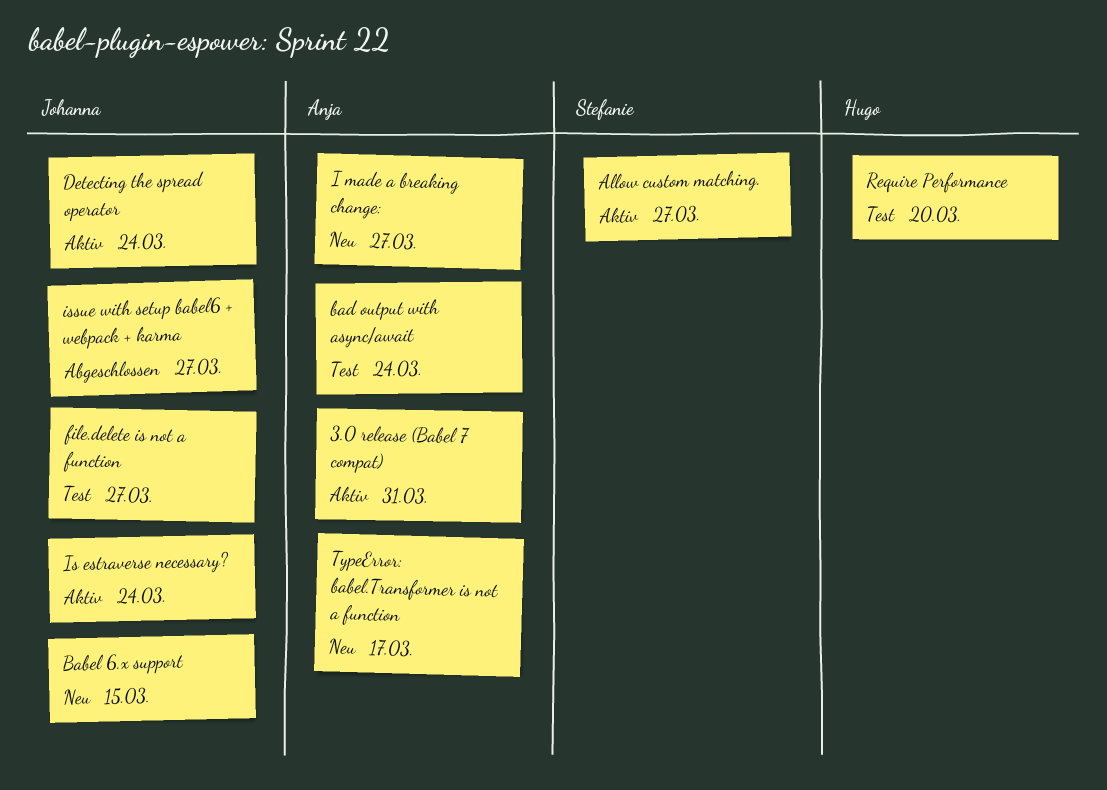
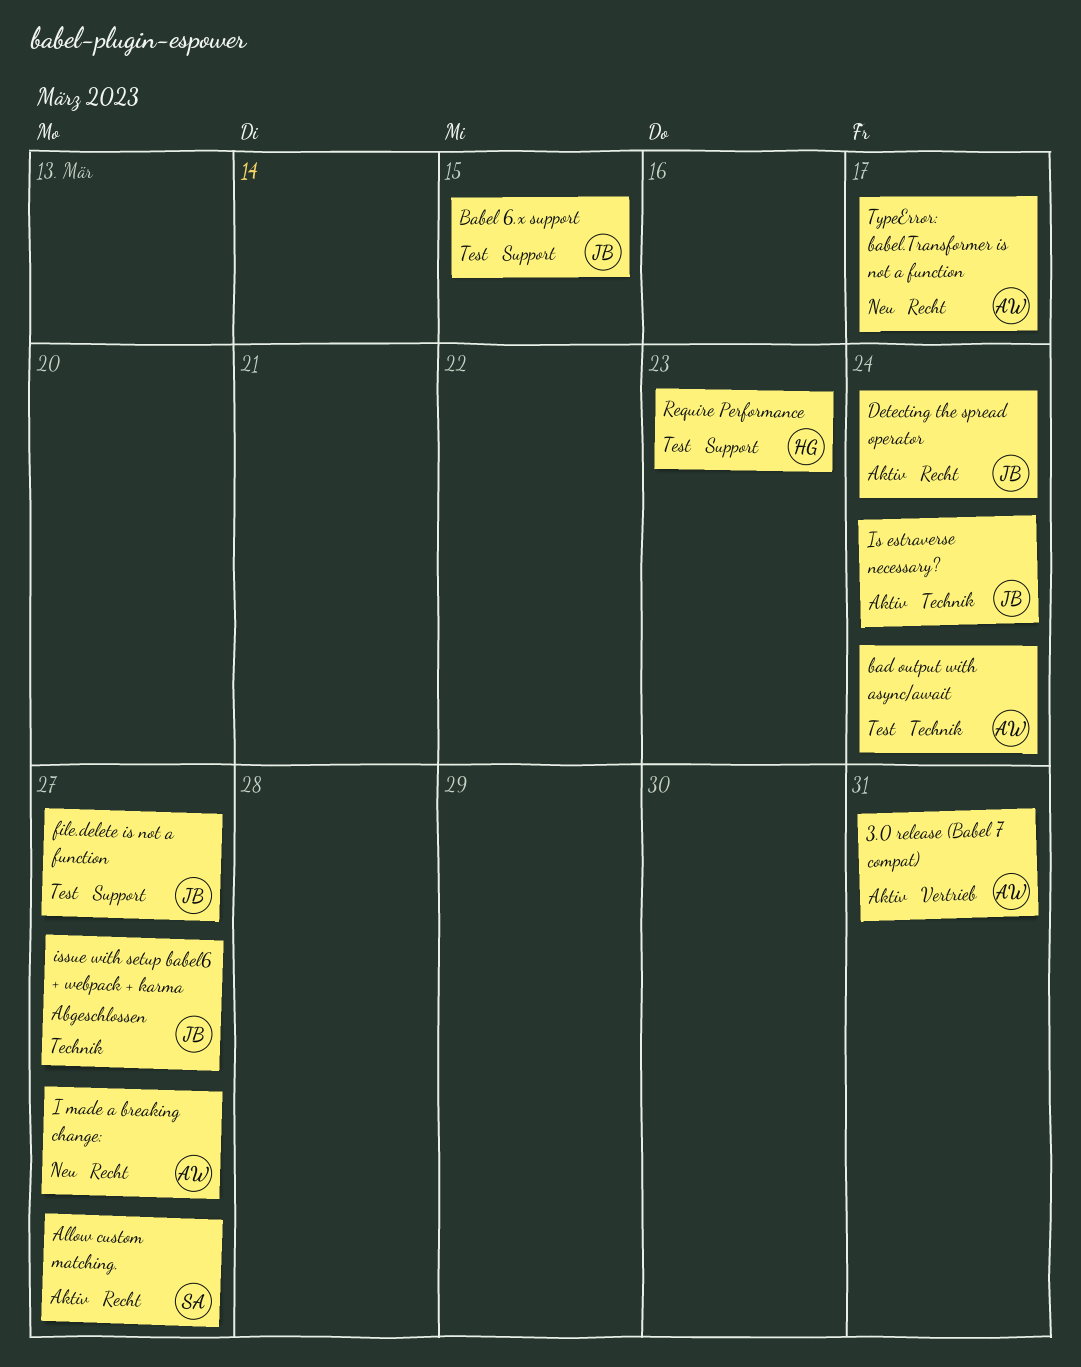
Babel 6.x support, status: Neu -> Test
Require Performance, due: Mar 20 -> Mar 23

